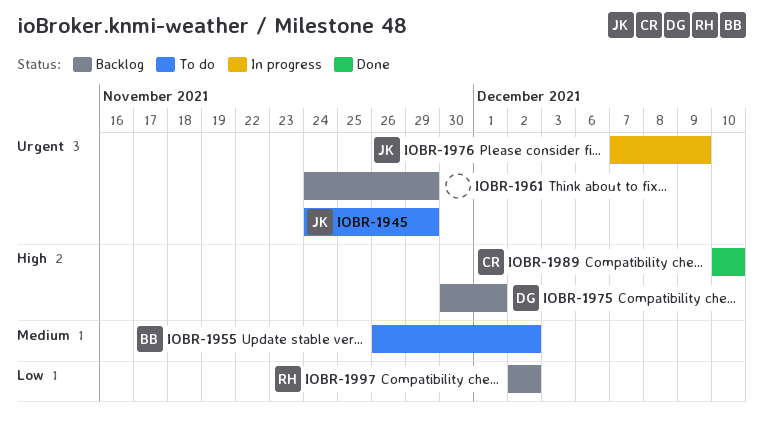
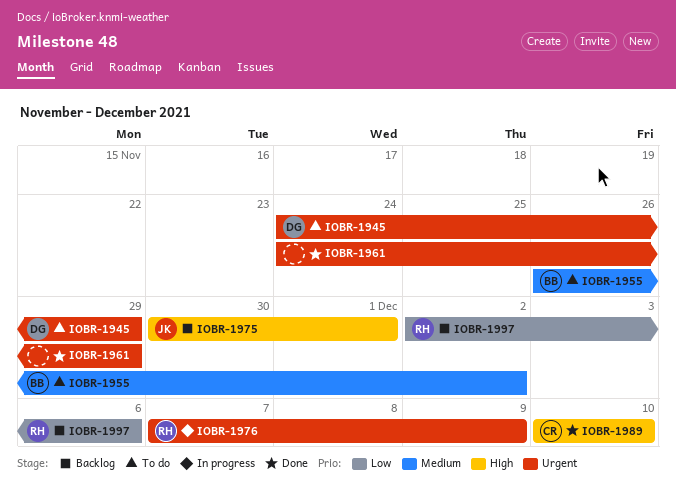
IOBR-1945, owner: JK -> DG
IOBR-1961, status: Backlog -> Done
IOBR-1975, owner: DG -> JK
IOBR-1976, owner: JK -> RH
IOBR-1997, due: Dec 2 -> Dec 6

